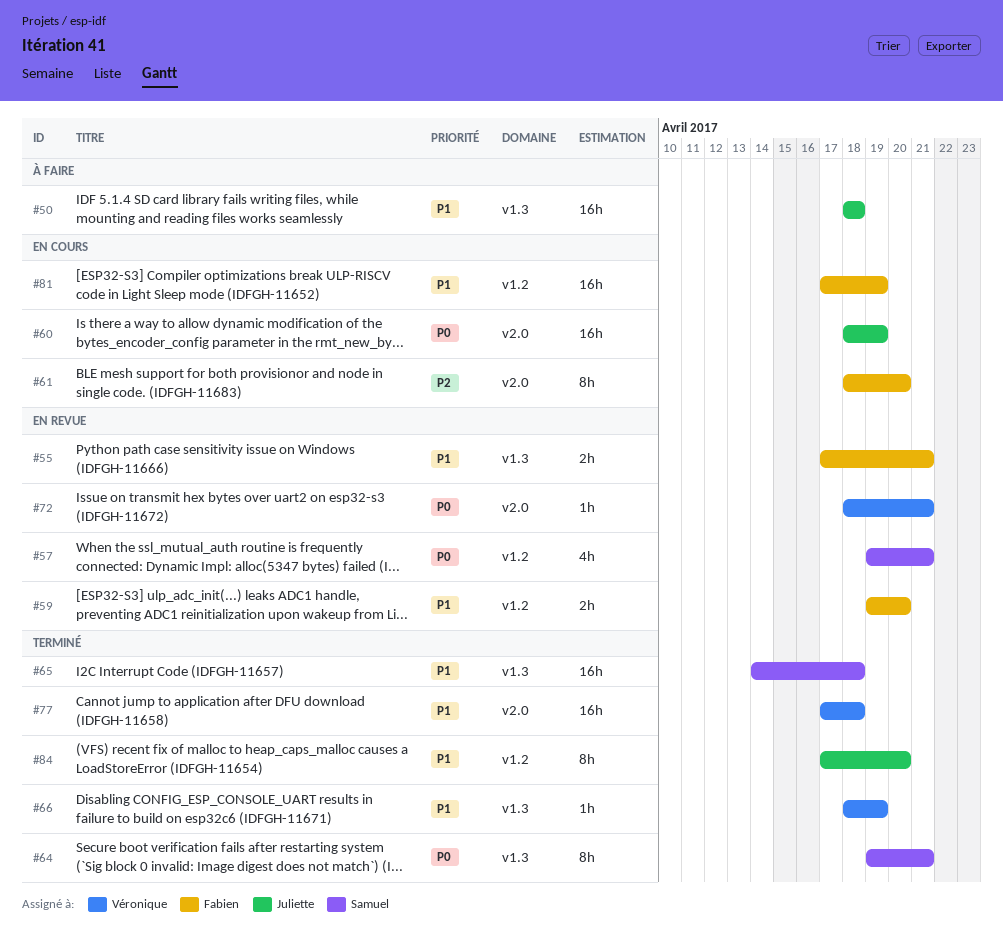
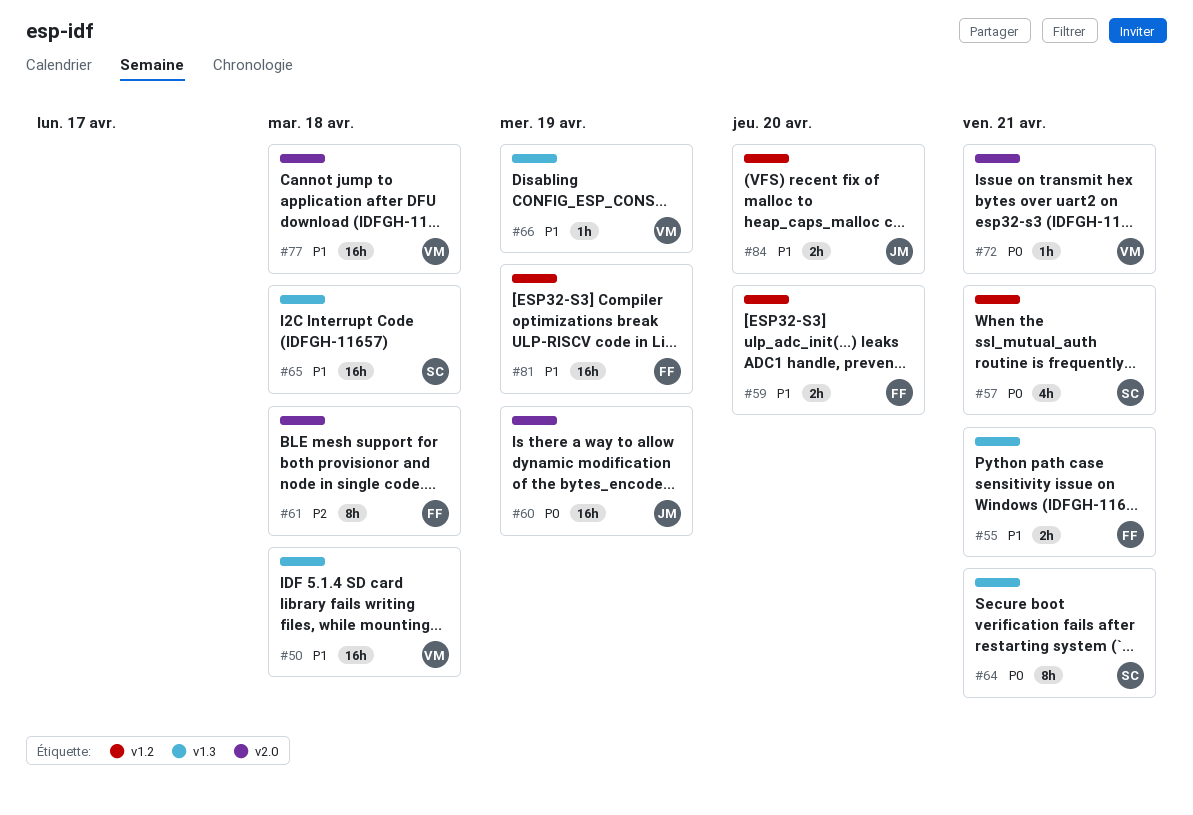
#50, owner: Juliette -> Véronique
#61, due: Apr 20 -> Apr 18
#84, estimate: 8h -> 2h

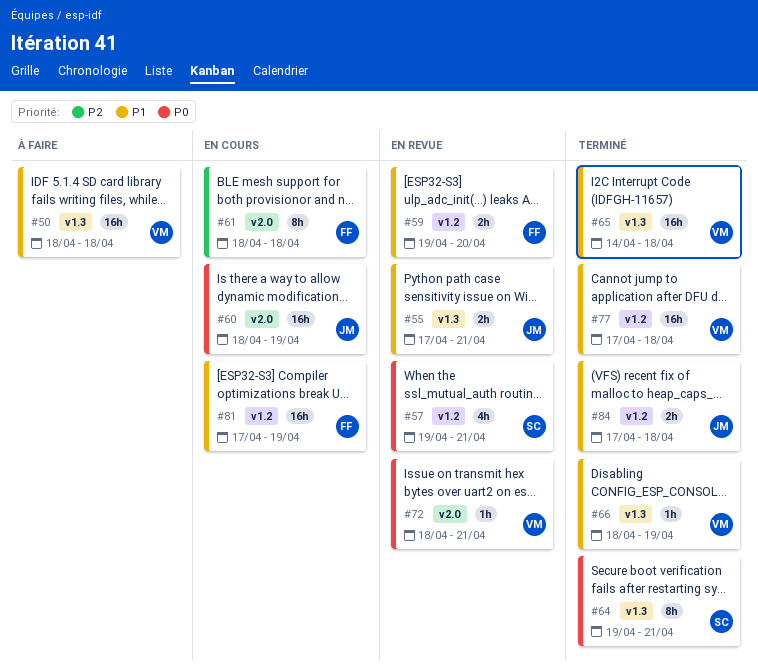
#55, owner: FF -> JM
#65, owner: SC -> VM
#77, label: v2.0 -> v1.2
#84, due: Apr 20 -> Apr 18

